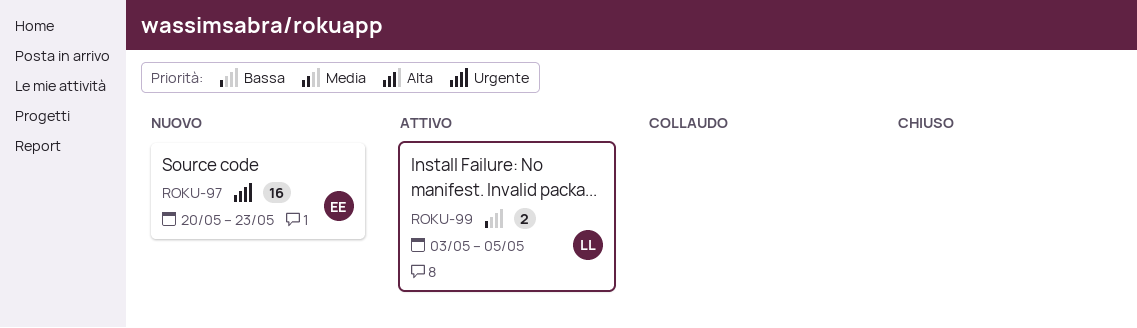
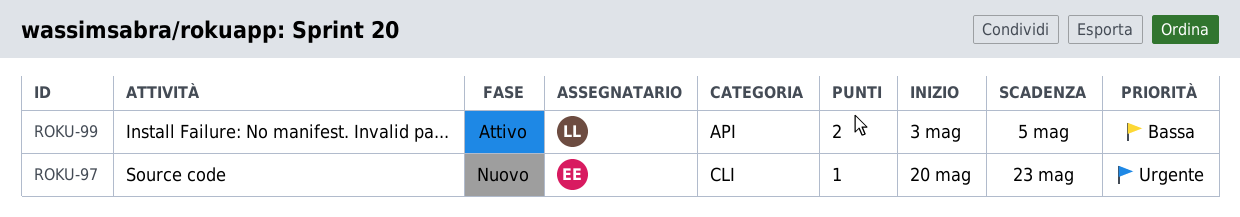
ROKU-97, estimate: 16 -> 1

